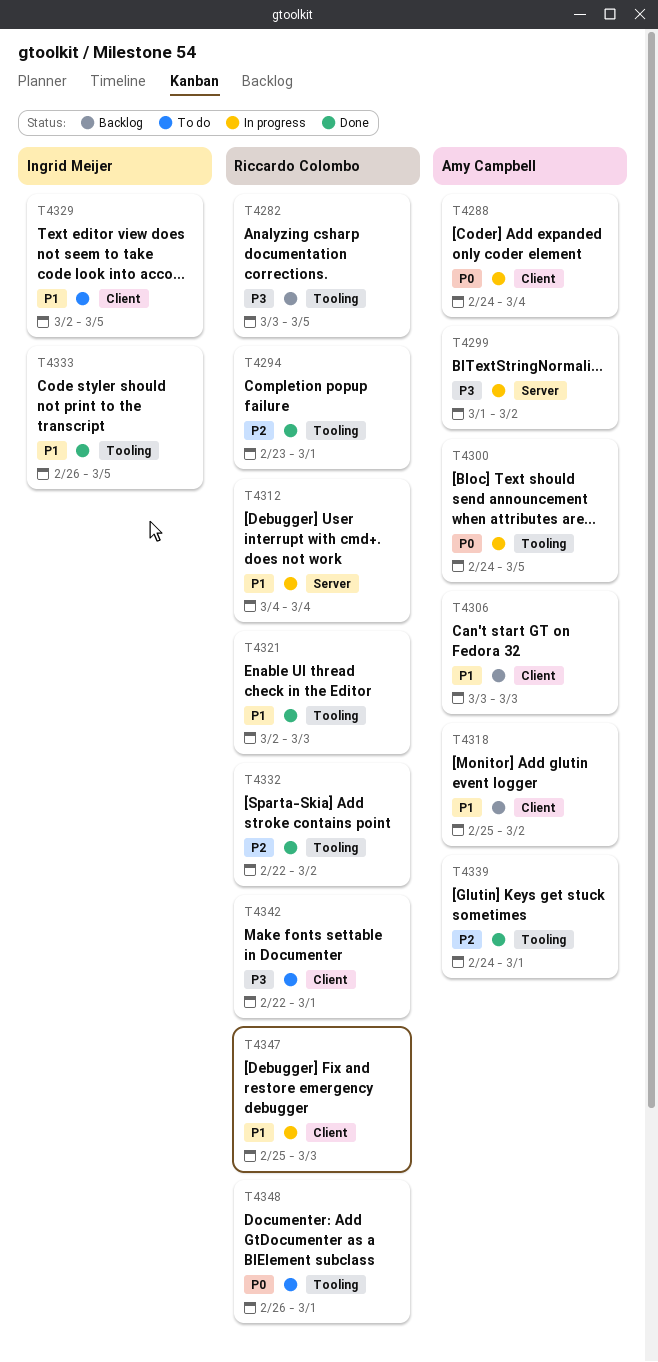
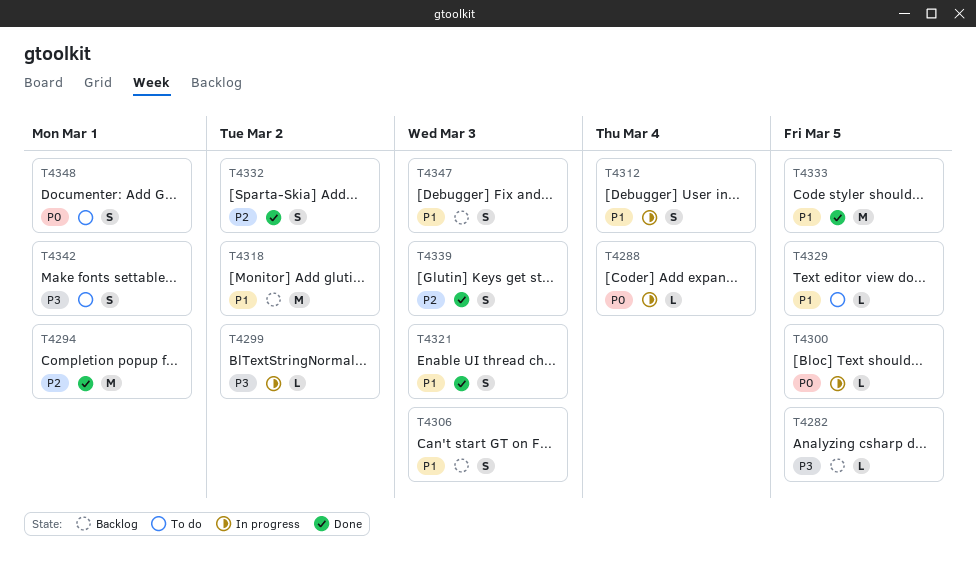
T4339, due: Mar 1 -> Mar 3
T4347, status: In progress -> Backlog

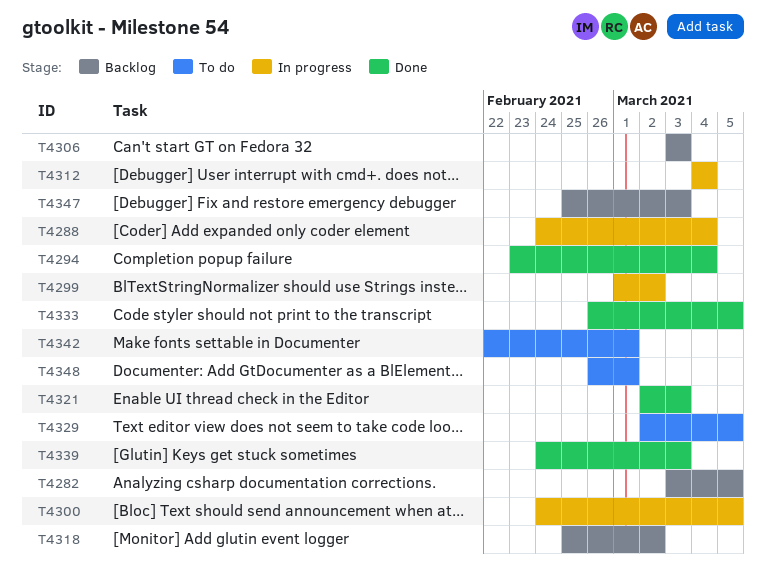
T4294, due: Mar 1 -> Mar 4
T4332: present -> none

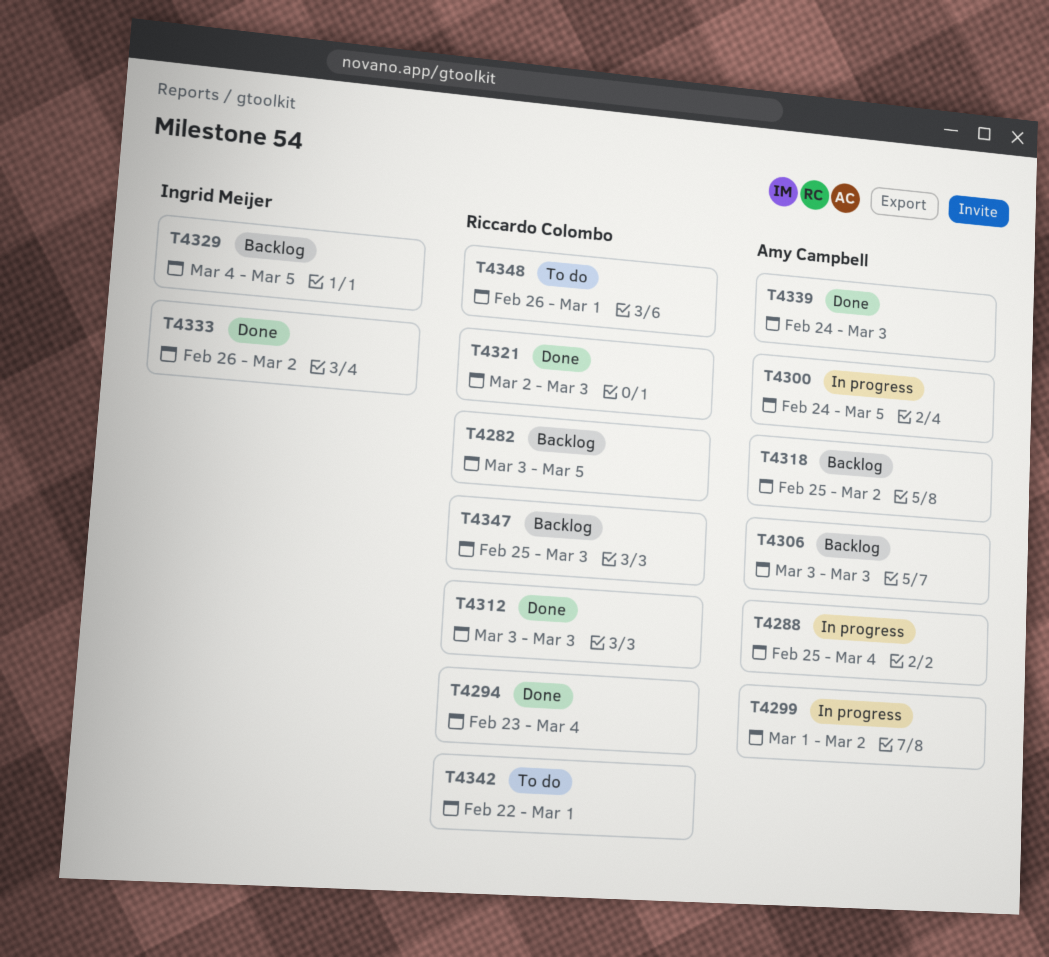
T4288, start: Feb 24 -> Feb 25
T4312, status: In progress -> Done
T4312, start: Mar 4 -> Mar 3
T4312, due: Mar 4 -> Mar 3
T4329, status: To do -> Backlog
T4329, start: Mar 2 -> Mar 4
T4333, due: Mar 5 -> Mar 2

